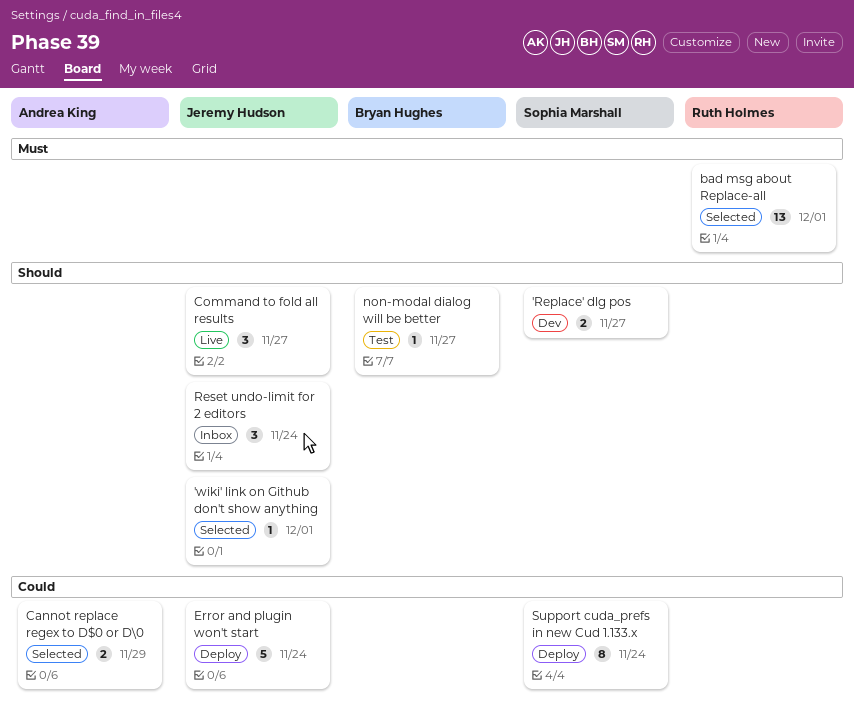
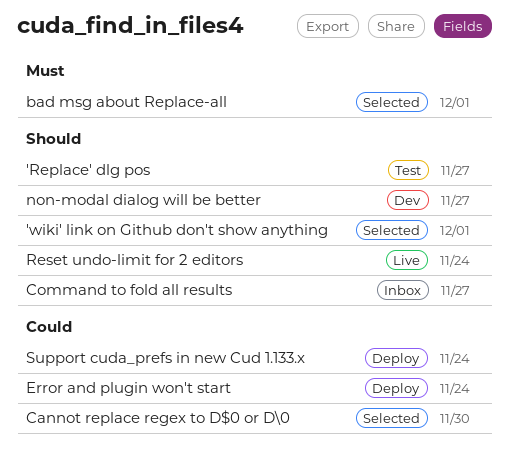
'Replace' dlg pos, status: Dev -> Test
Cannot replace regex to D$0 or D\0, due: Nov 29 -> Nov 30
Command to fold all results, status: Live -> Inbox
non-modal dialog will be better, status: Test -> Dev
Reset undo-limit for 2 editors, status: Inbox -> Live

